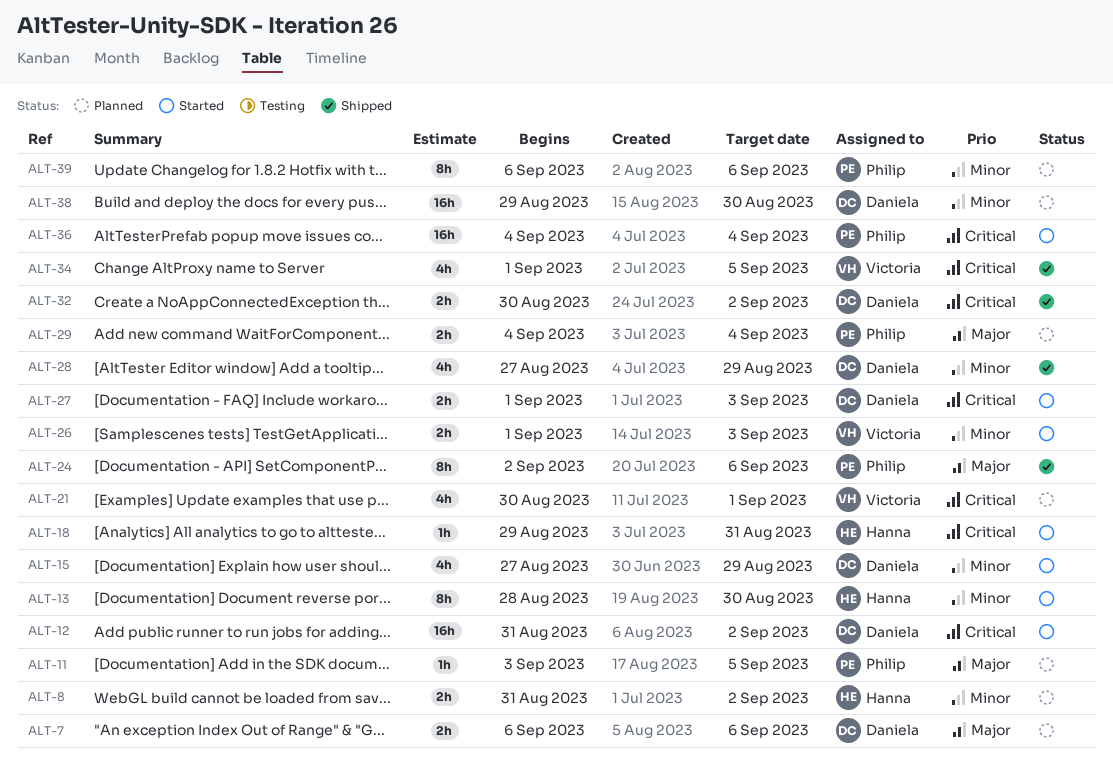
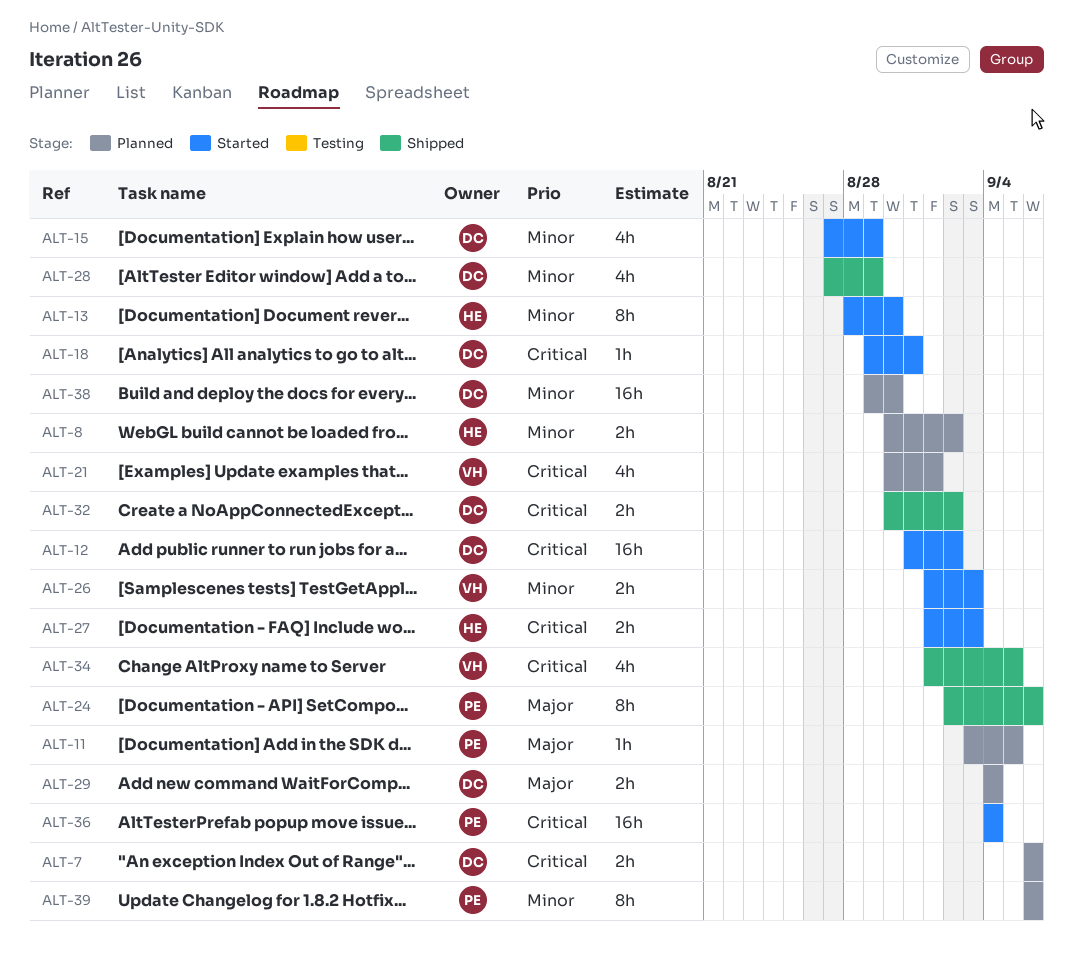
ALT-7, priority: Major -> Critical
ALT-8, start: Aug 31 -> Aug 30
ALT-18, owner: Hanna -> Daniela
ALT-27, owner: Daniela -> Hanna
ALT-29, owner: Philip -> Daniela

